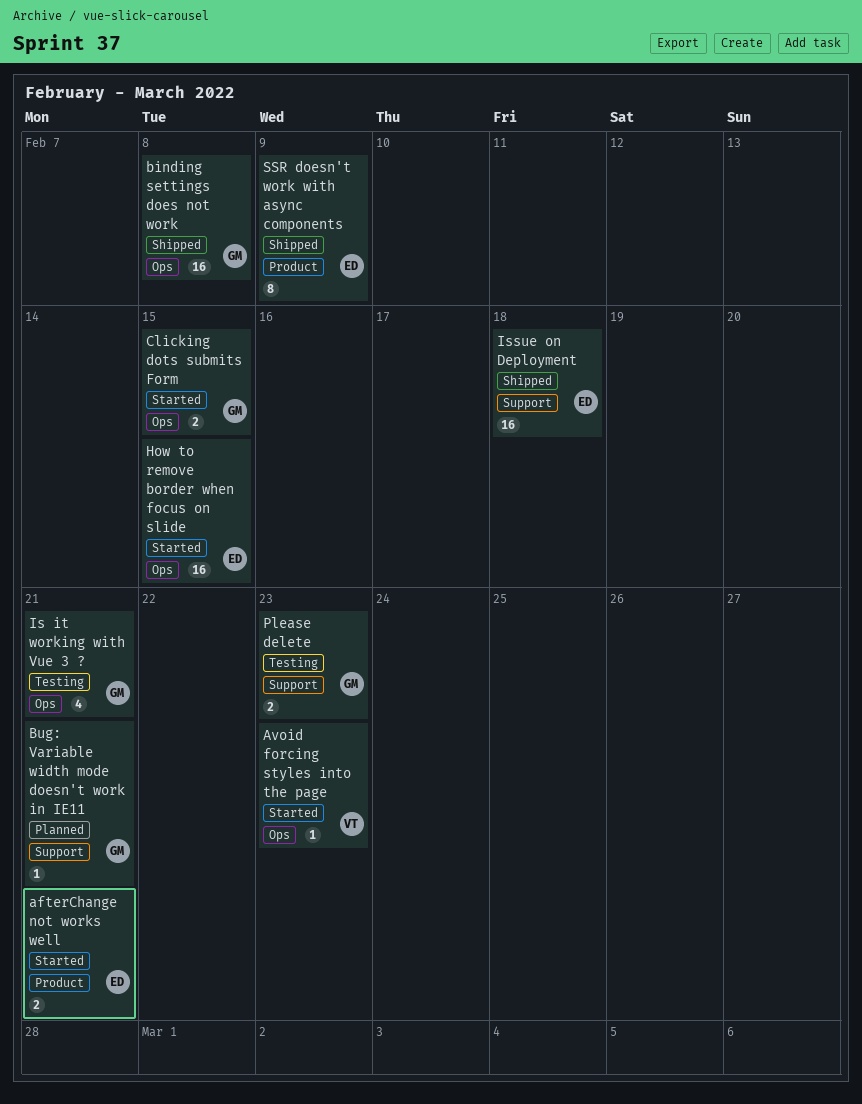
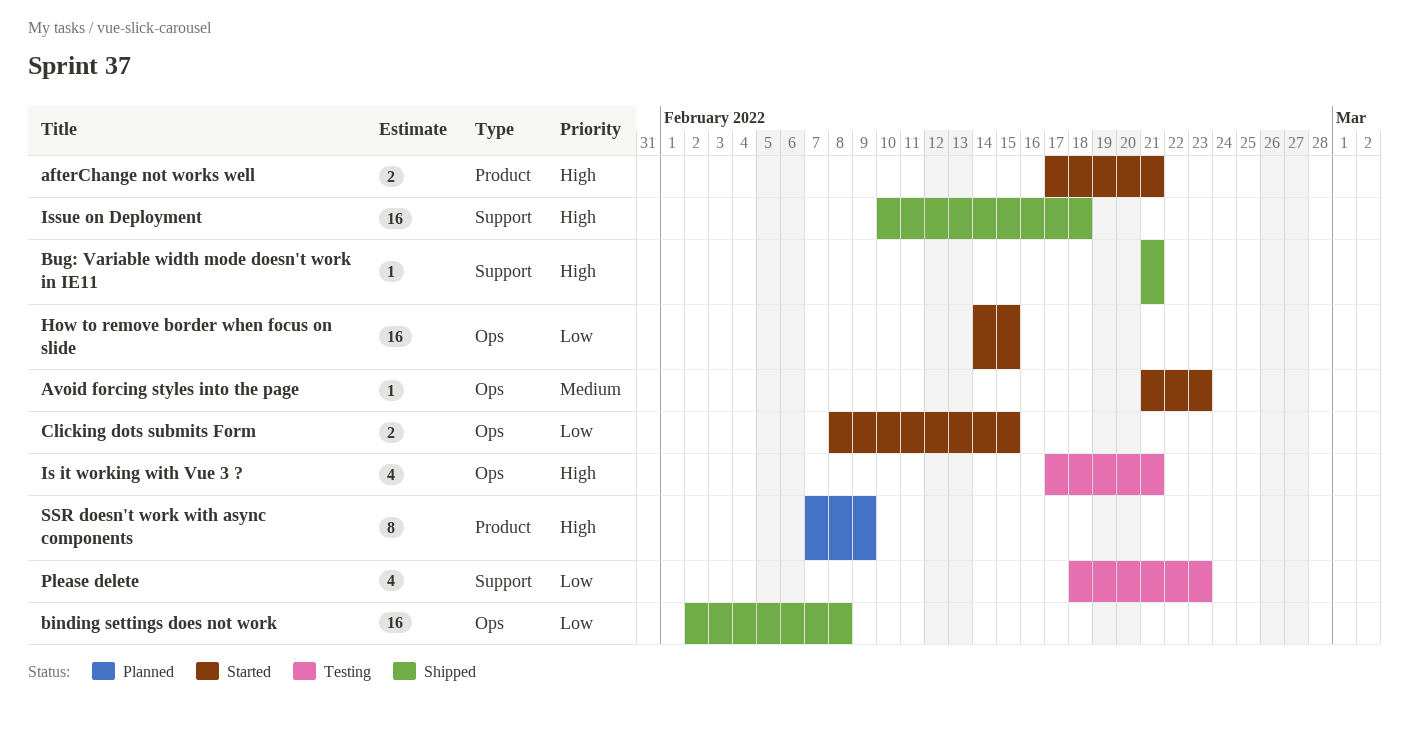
Bug: Variable width mode doesn't work in IE11, status: Planned -> Shipped
Please delete, estimate: 2 -> 4
SSR doesn't work with async components, status: Shipped -> Planned

